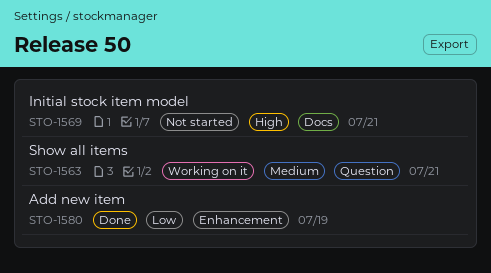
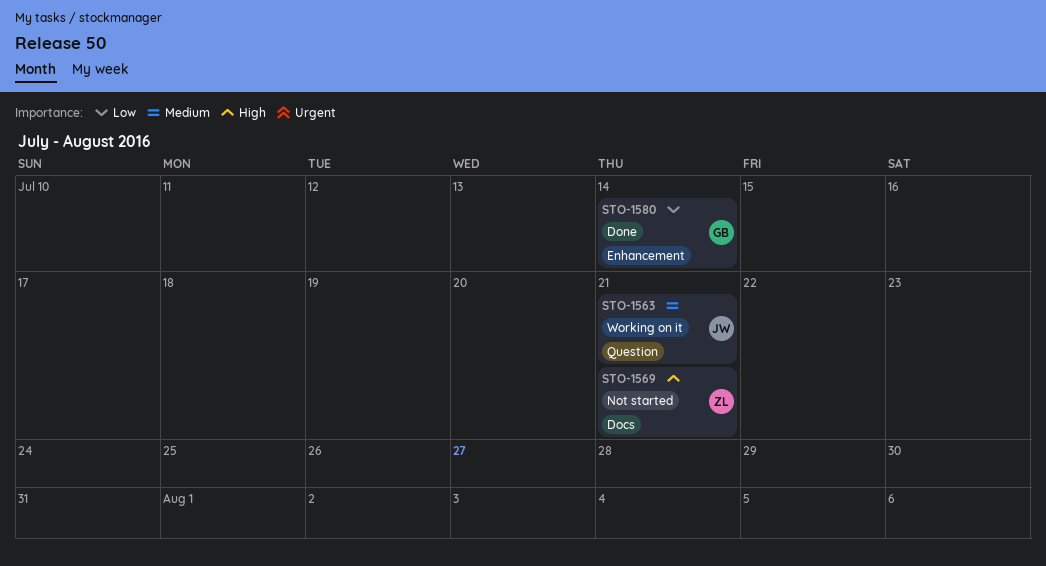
STO-1580, due: Jul 19 -> Jul 14

